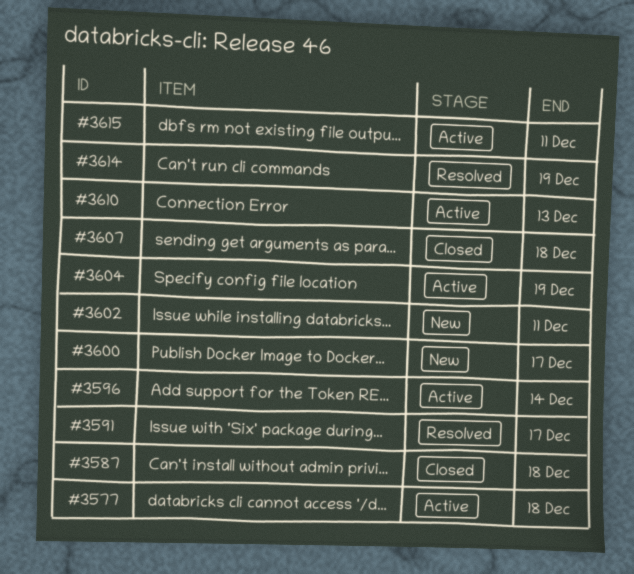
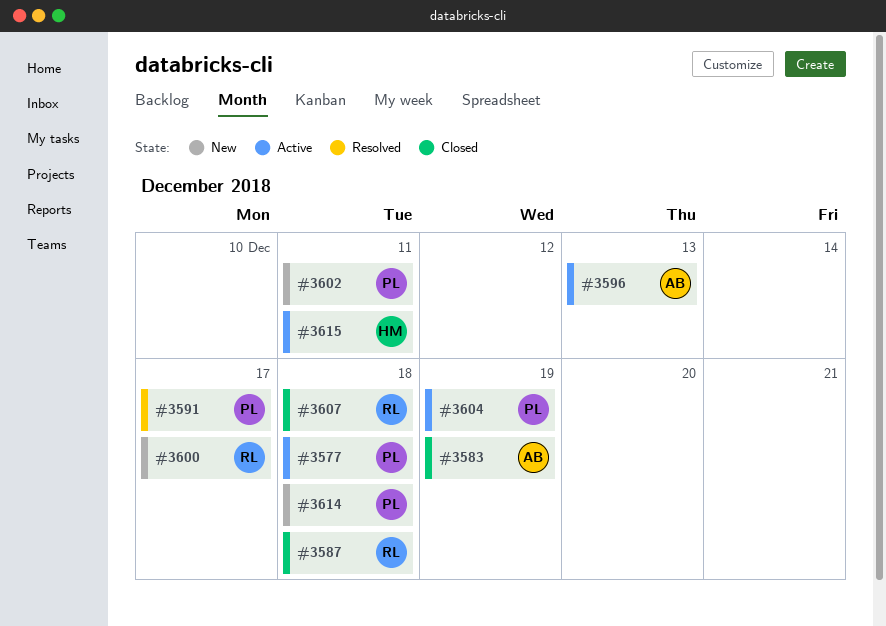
#3583: none -> present
#3596, due: Dec 14 -> Dec 13
#3610: present -> none
#3614, status: Resolved -> New
#3614, due: Dec 19 -> Dec 18

